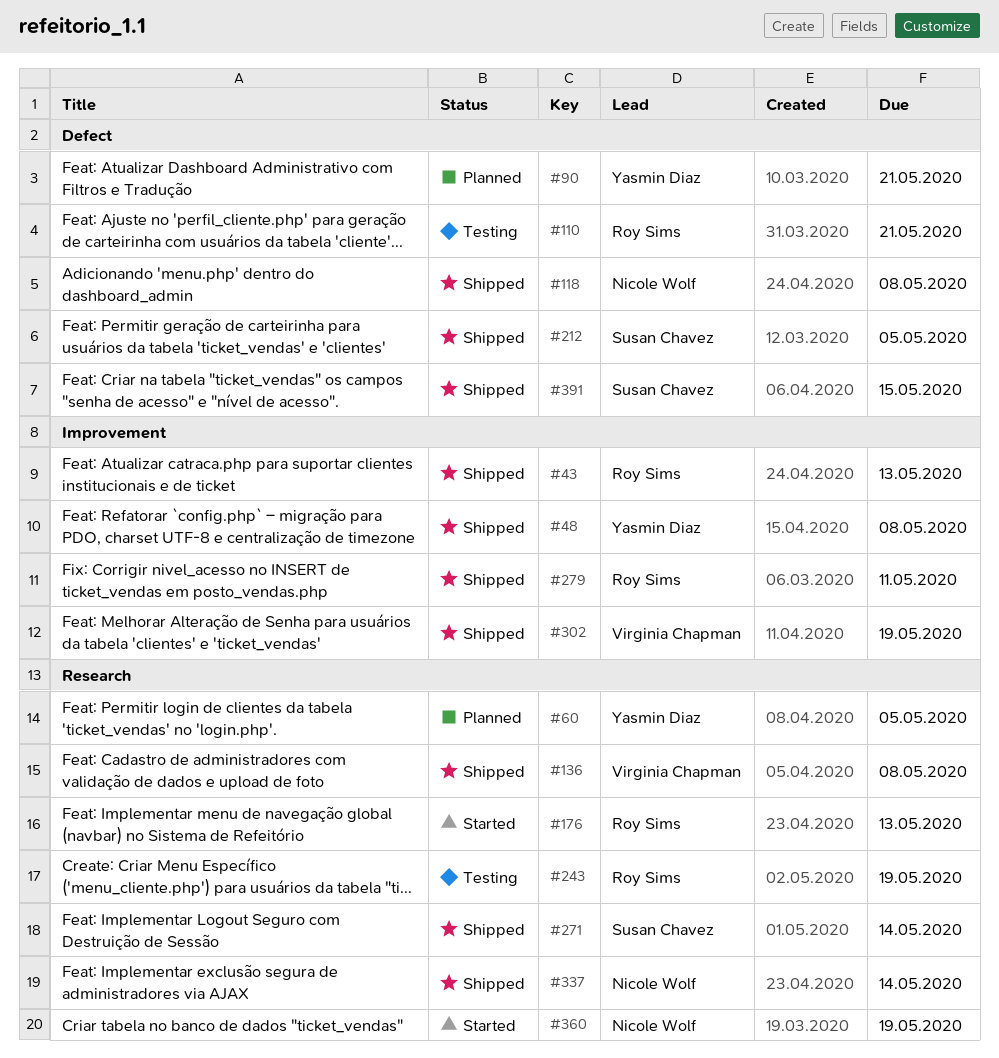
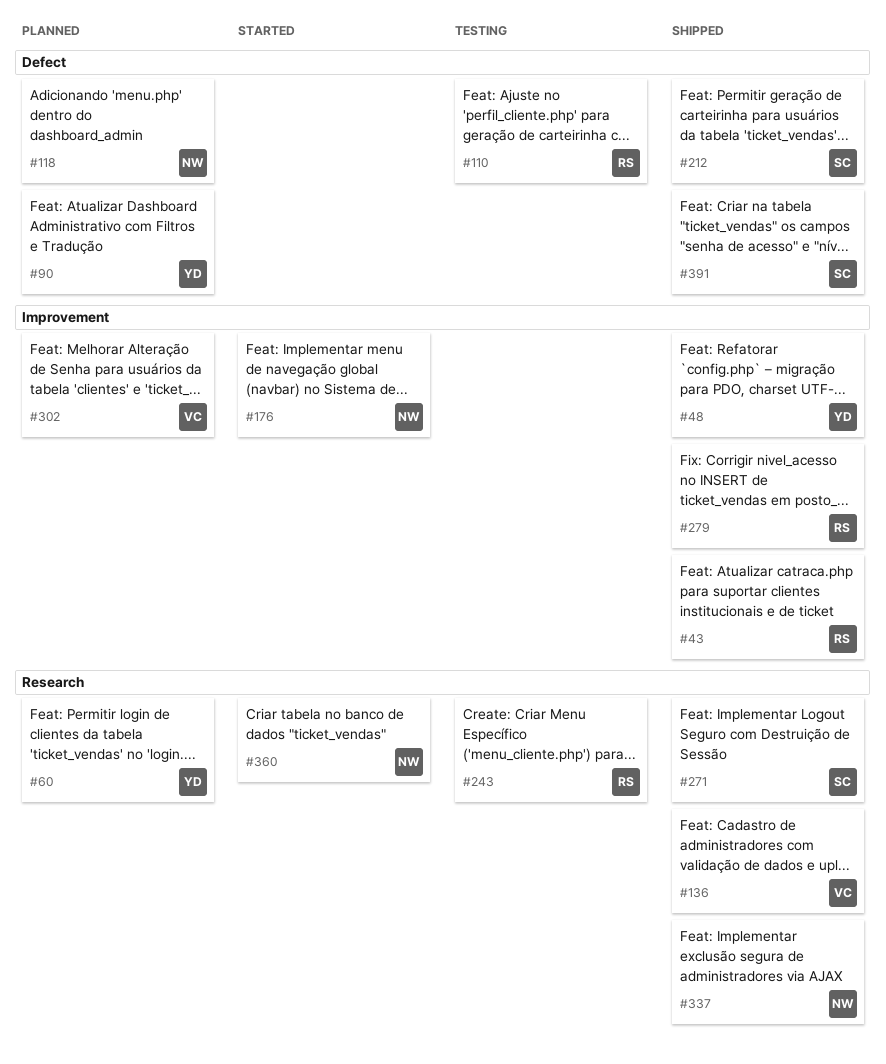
#118, status: Shipped -> Planned
#176, owner: Roy Sims -> Nicole Wolf
#176, label: Research -> Improvement
#302, status: Shipped -> Planned

